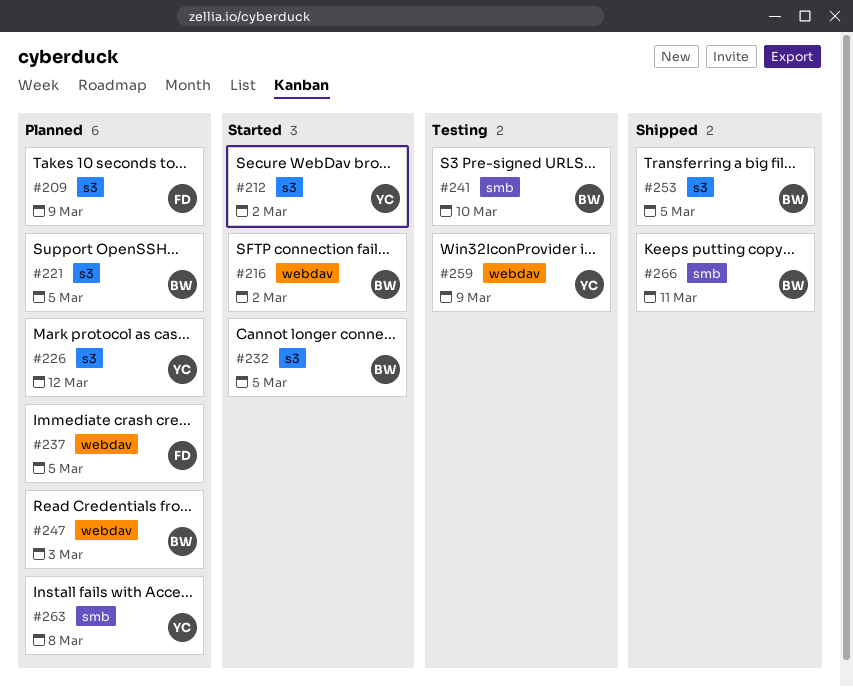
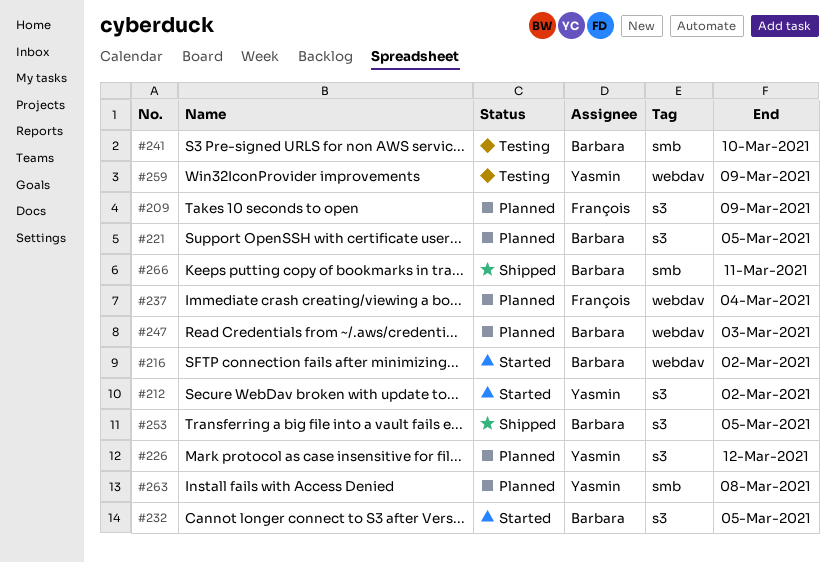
#237, due: Mar 5 -> Mar 4

